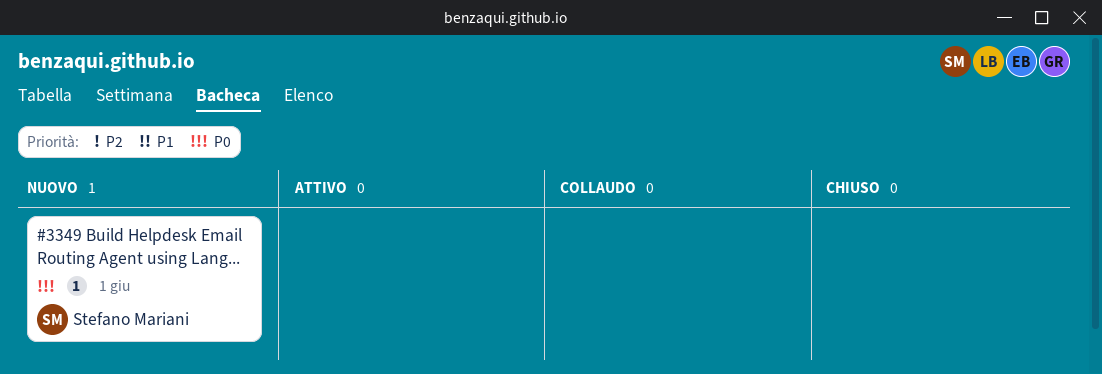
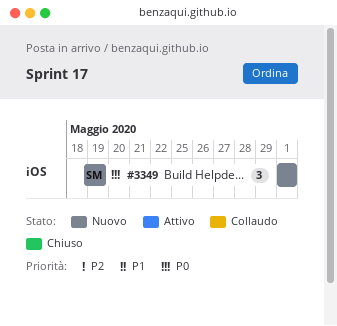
#3349, estimate: 1 -> 3

